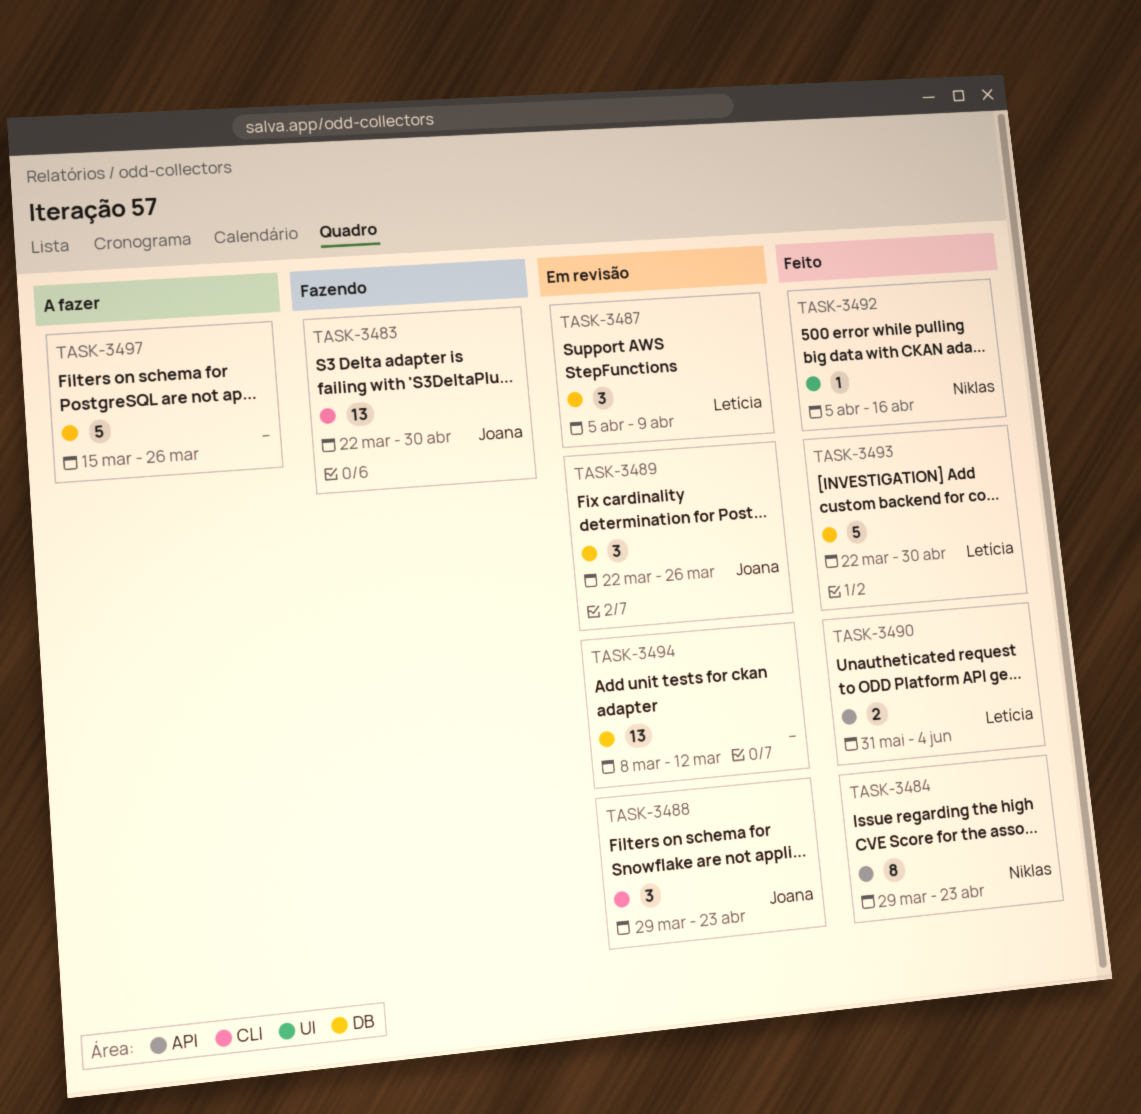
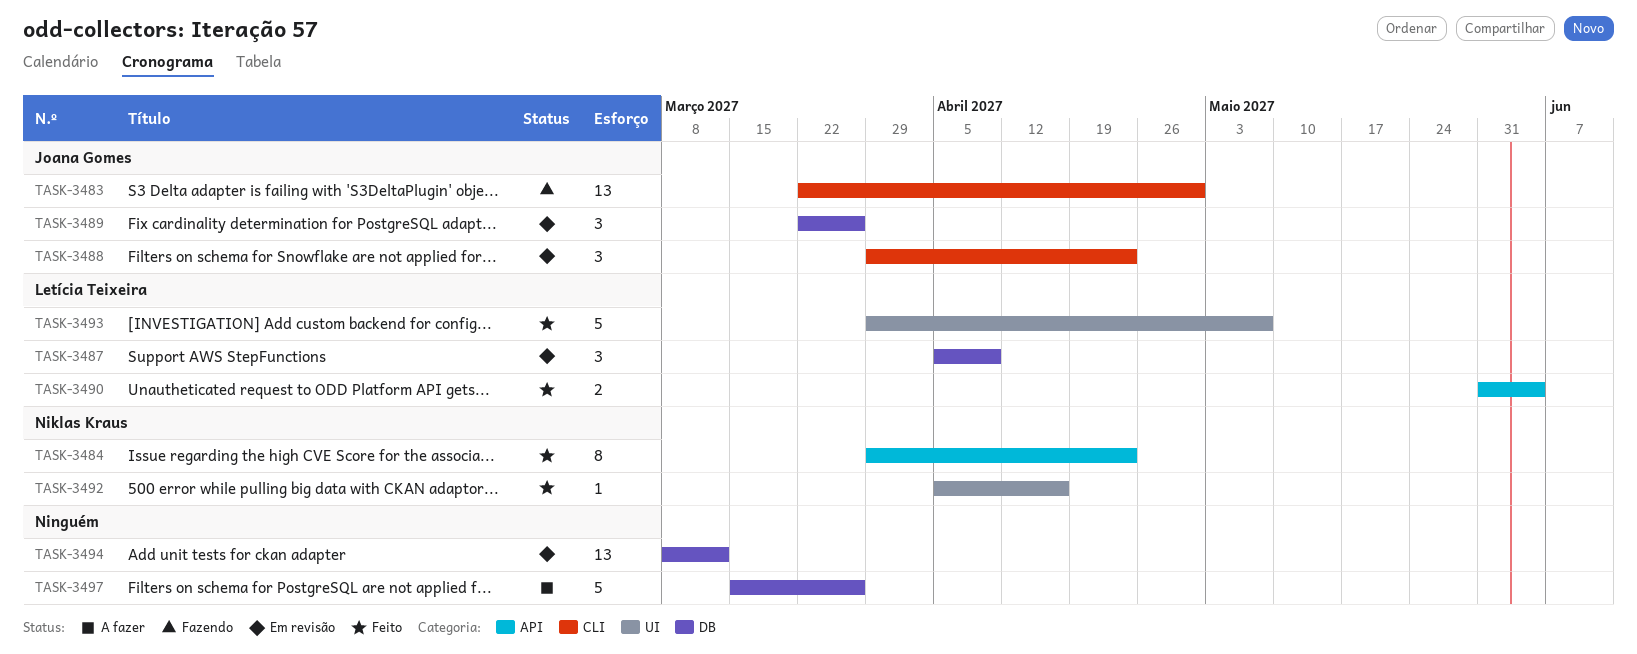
TASK-3493, label: DB -> UI
TASK-3493, start: Mar 22 -> Mar 29
TASK-3493, due: Apr 30 -> May 7

